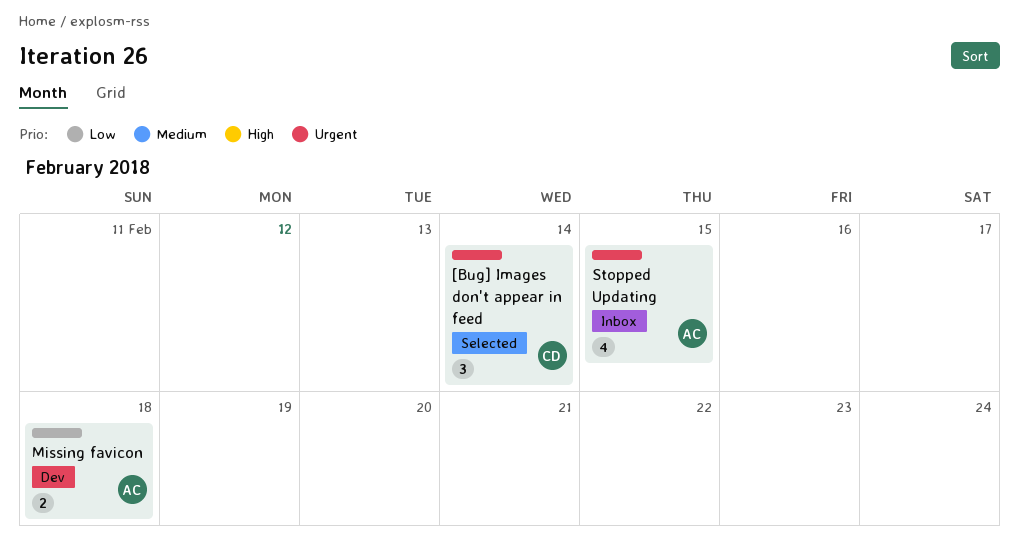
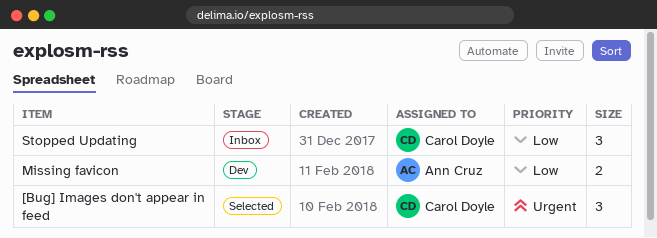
Stopped Updating, owner: Ann Cruz -> Carol Doyle
Stopped Updating, priority: Urgent -> Low
Stopped Updating, estimate: 4 -> 3

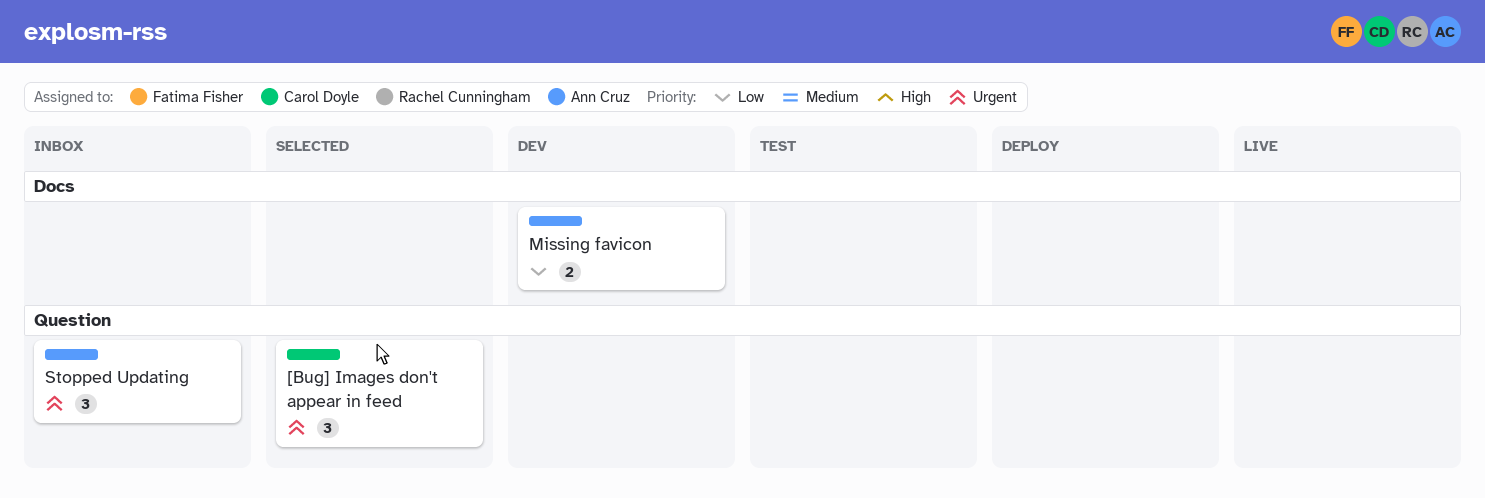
Stopped Updating, owner: Carol Doyle -> Ann Cruz
Stopped Updating, priority: Low -> Urgent

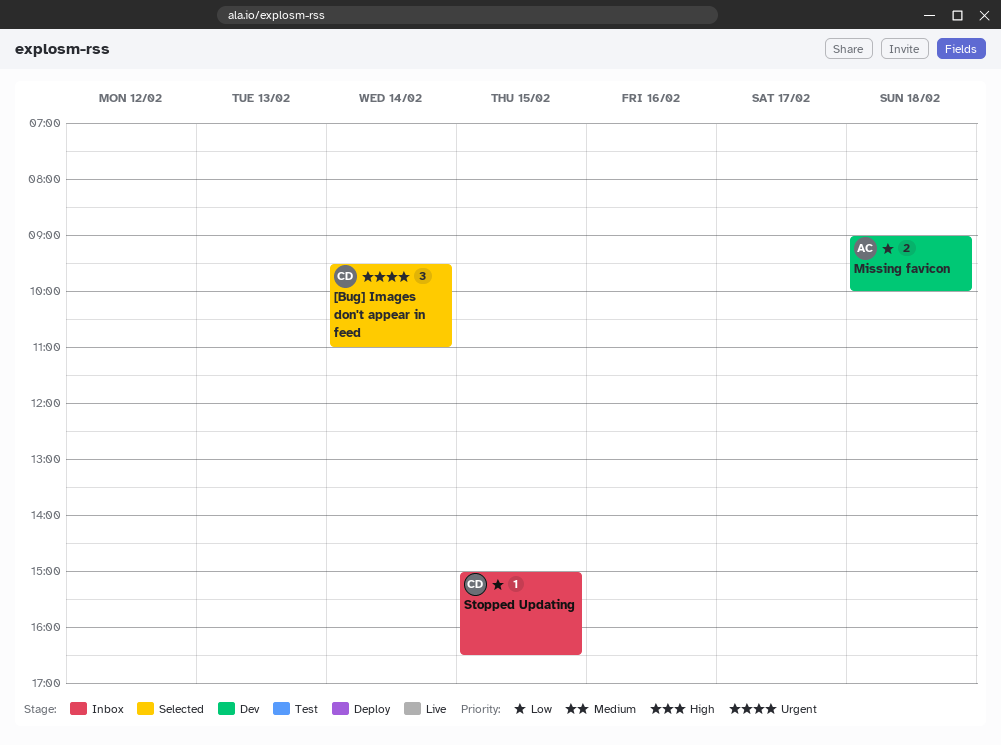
Stopped Updating, owner: Ann Cruz -> Carol Doyle
Stopped Updating, priority: Urgent -> Low
Stopped Updating, estimate: 3 -> 1

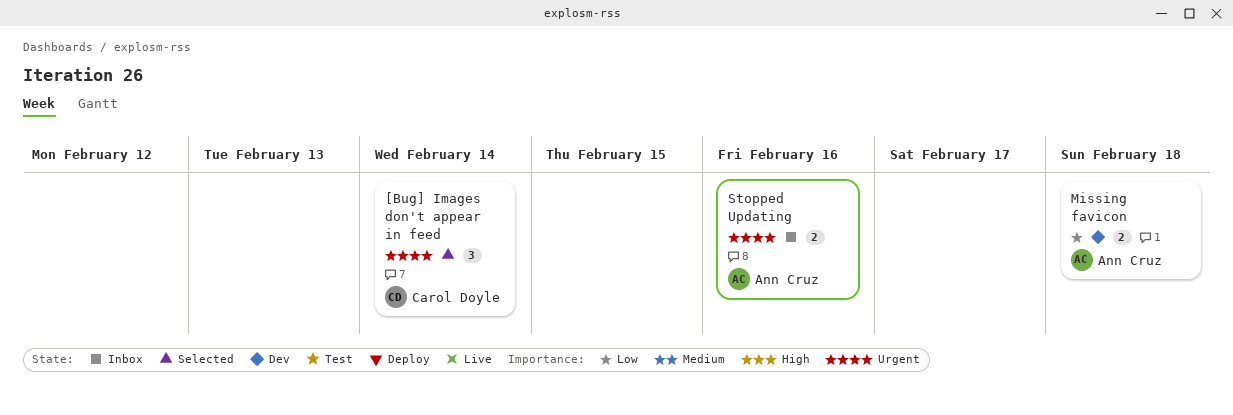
Stopped Updating, owner: Carol Doyle -> Ann Cruz
Stopped Updating, priority: Low -> Urgent
Stopped Updating, estimate: 1 -> 2
Stopped Updating, day: Feb 15 -> Feb 16

